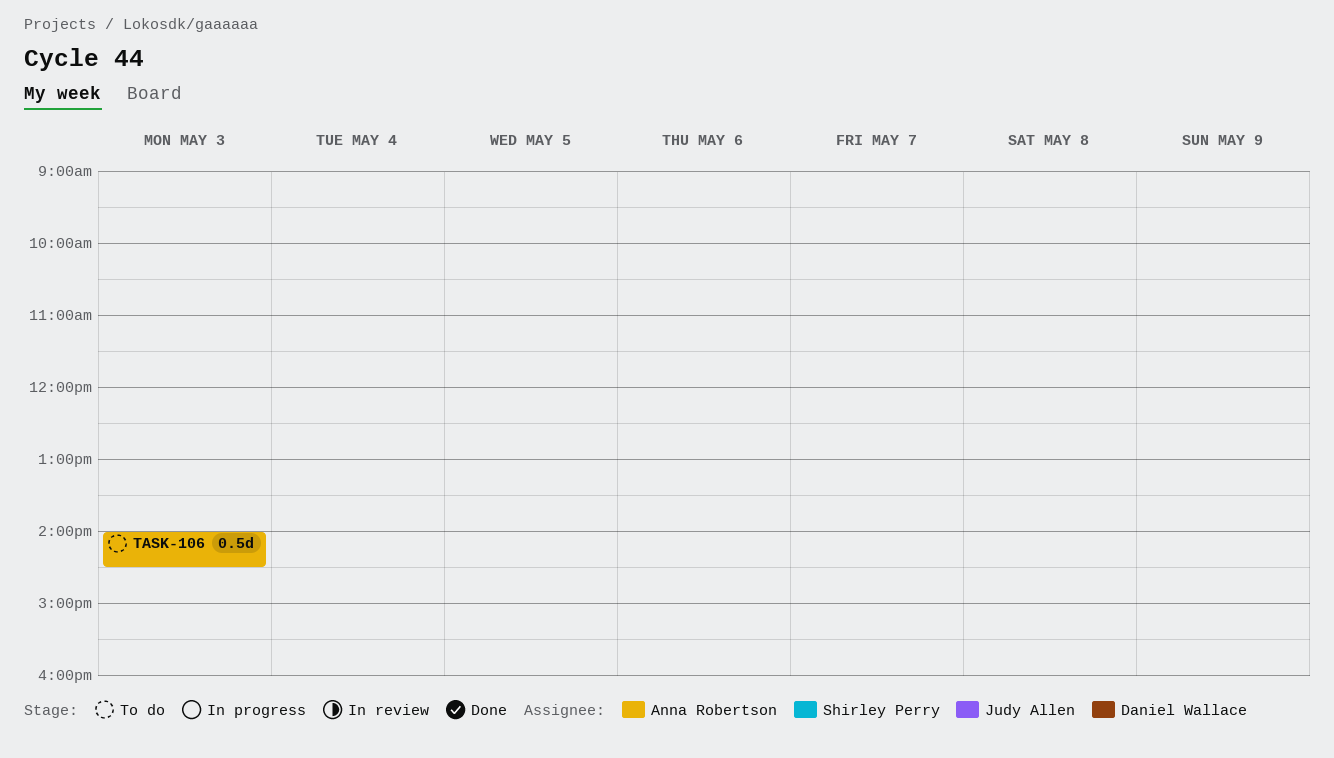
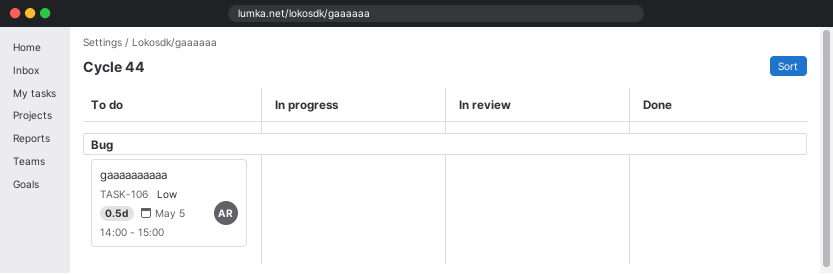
TASK-106, day: May 3 -> May 5
TASK-106, ends: 14:30 -> 15:00

